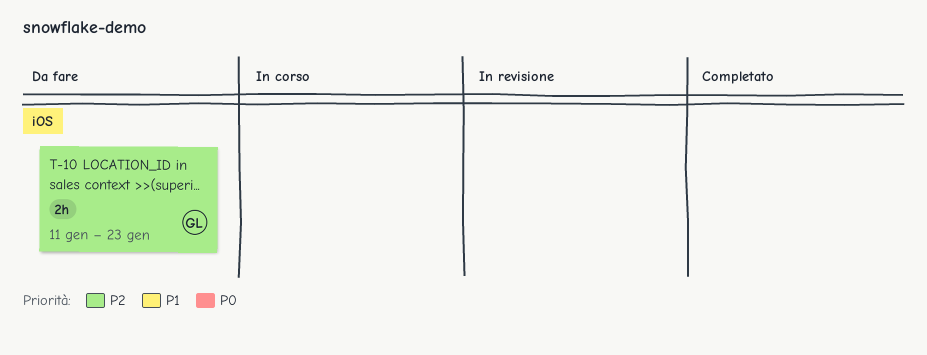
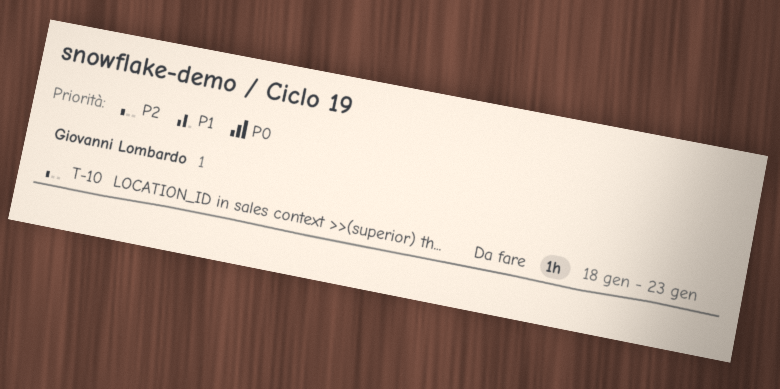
T-10, estimate: 2h -> 1h
T-10, start: Jan 11 -> Jan 18

